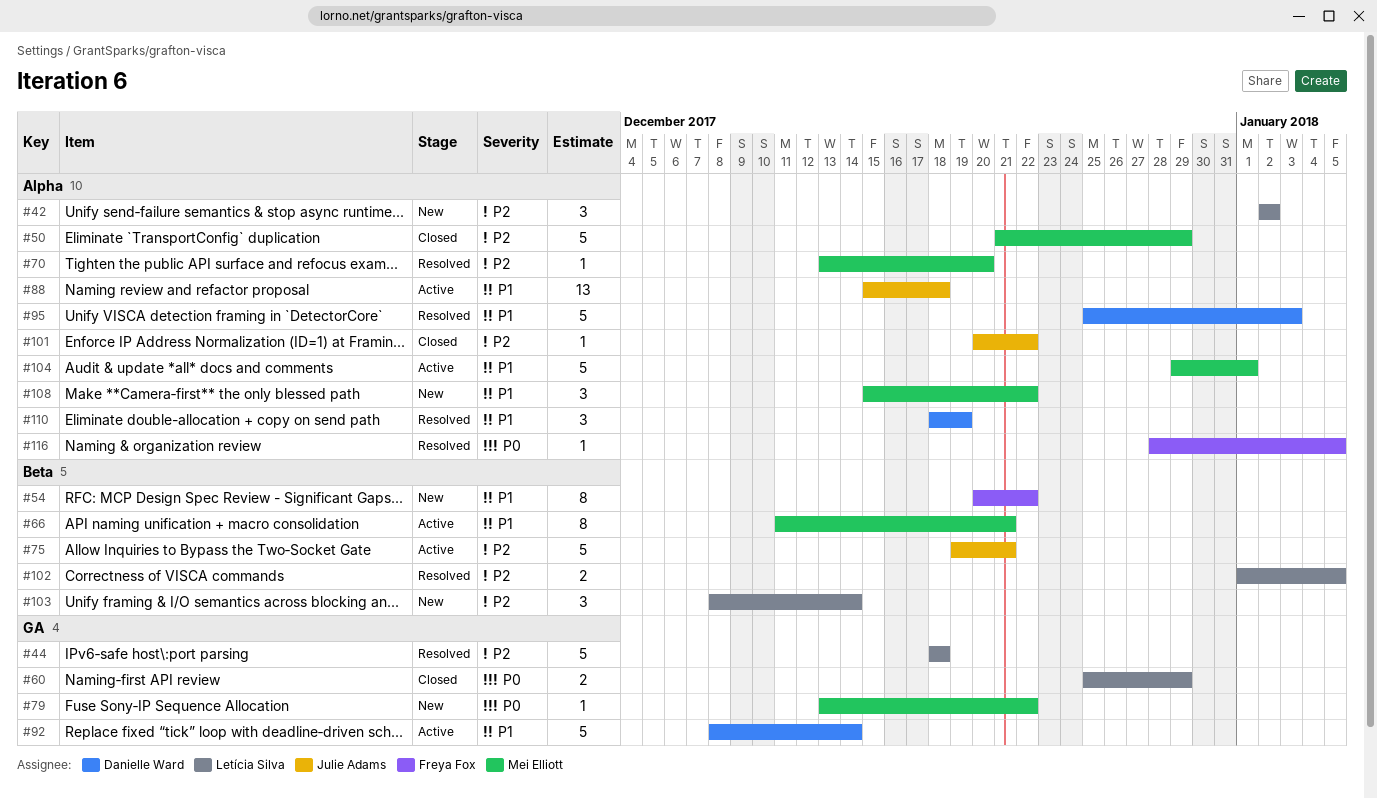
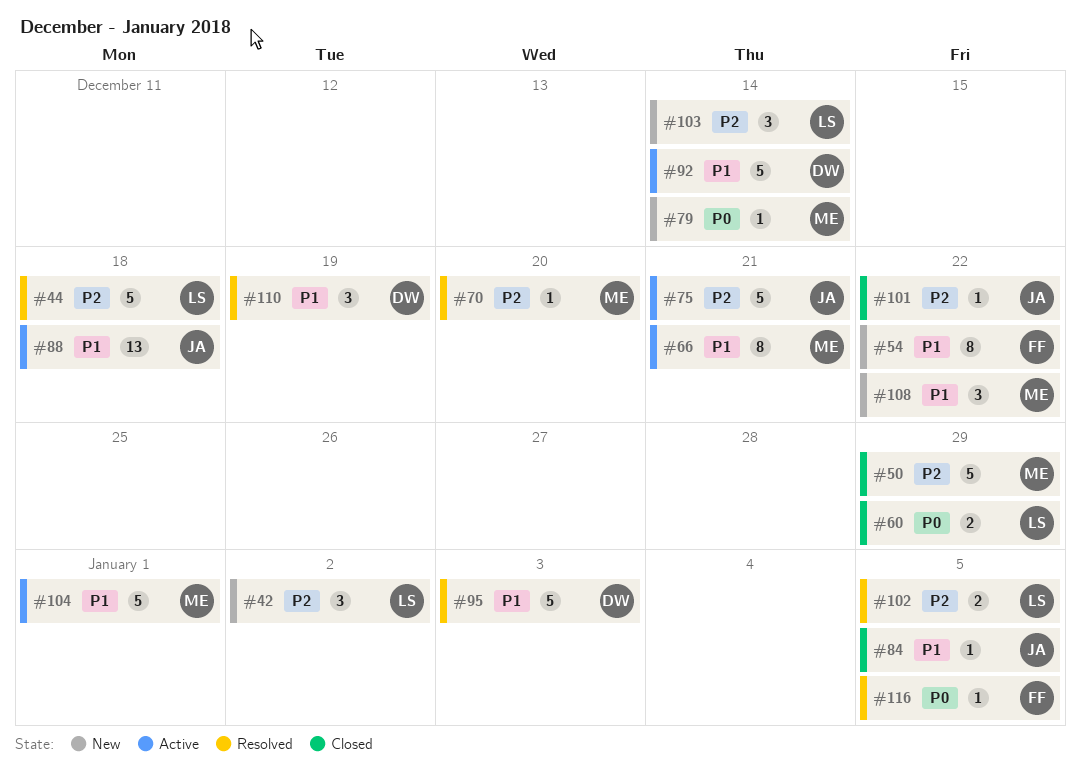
#79, due: Dec 22 -> Dec 14
#84: none -> present

